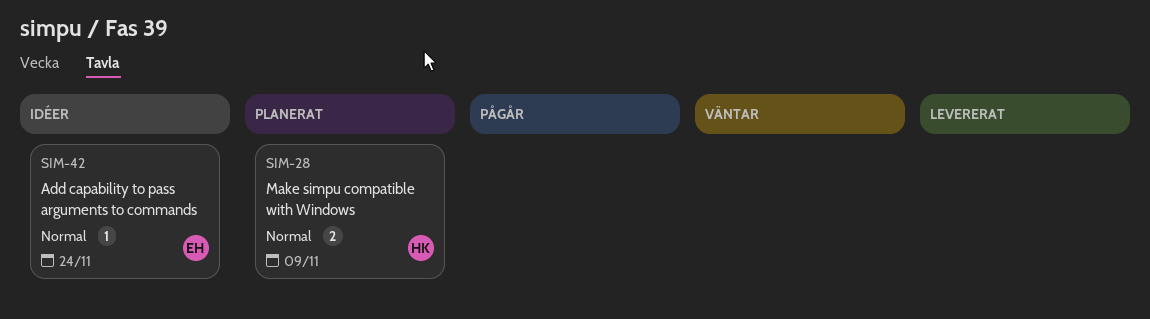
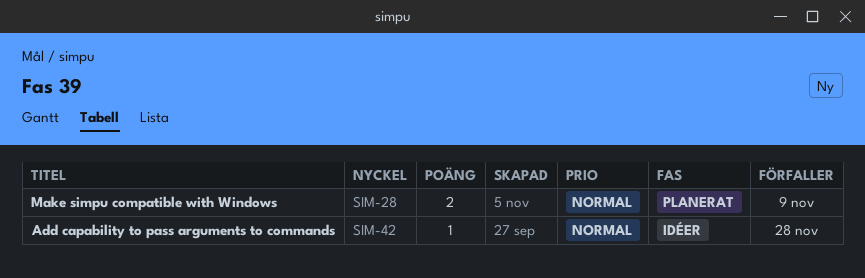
SIM-42, due: Nov 24 -> Nov 28

